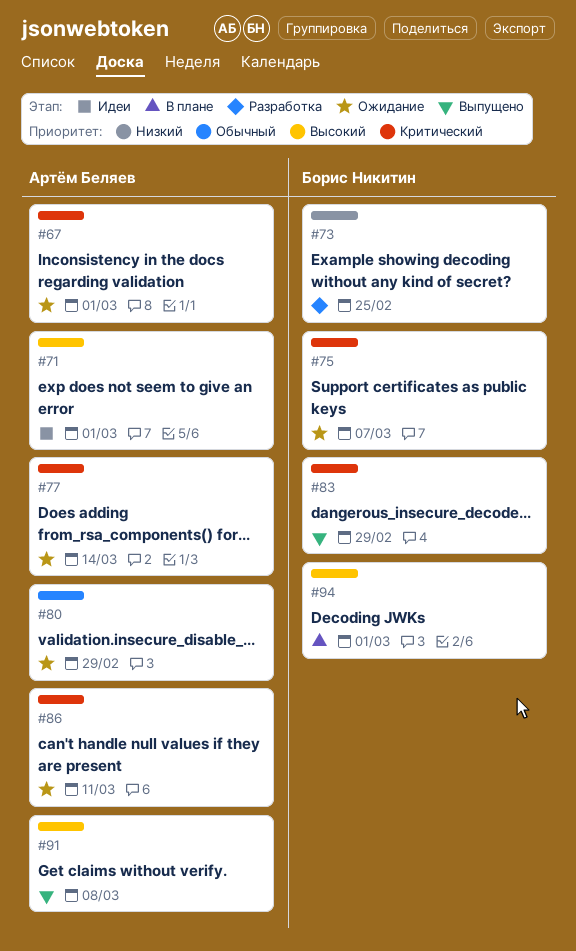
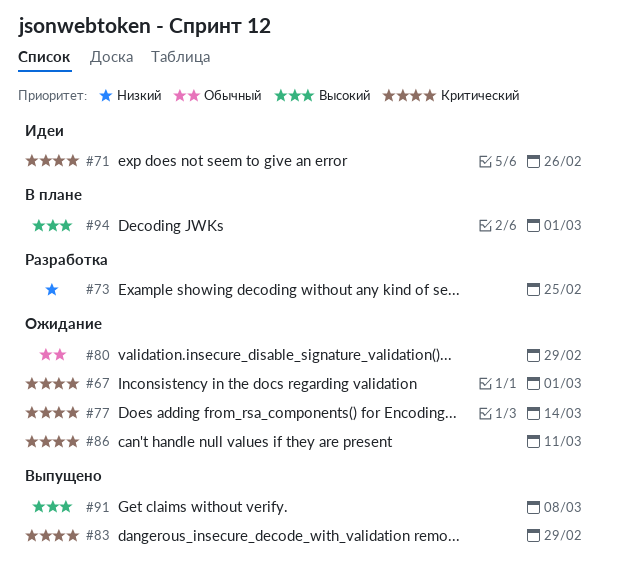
#71, priority: Высокий -> Критический
#71, due: Mar 1 -> Feb 26
#75: present -> none

